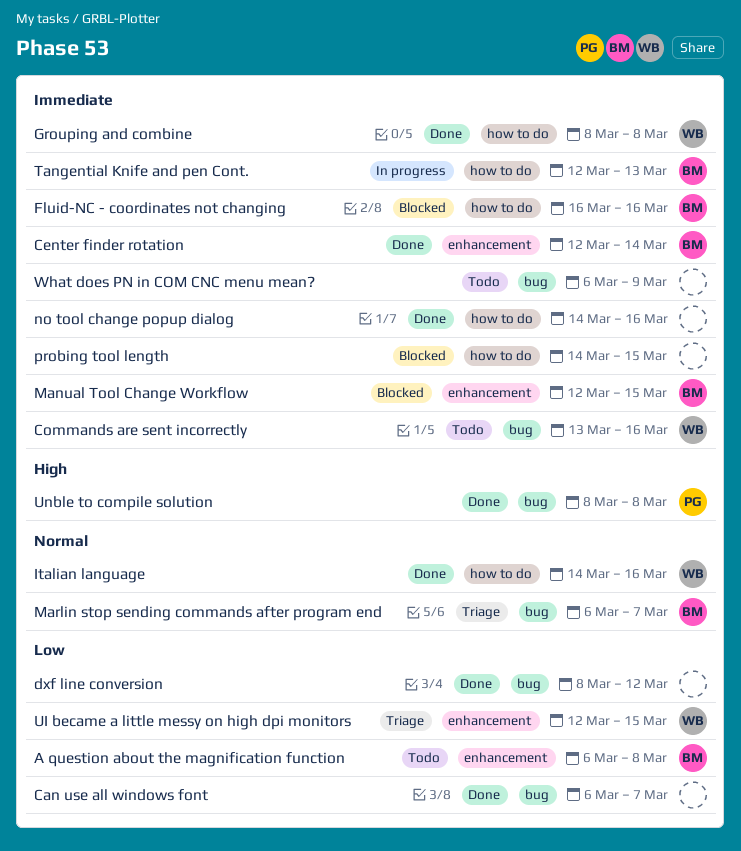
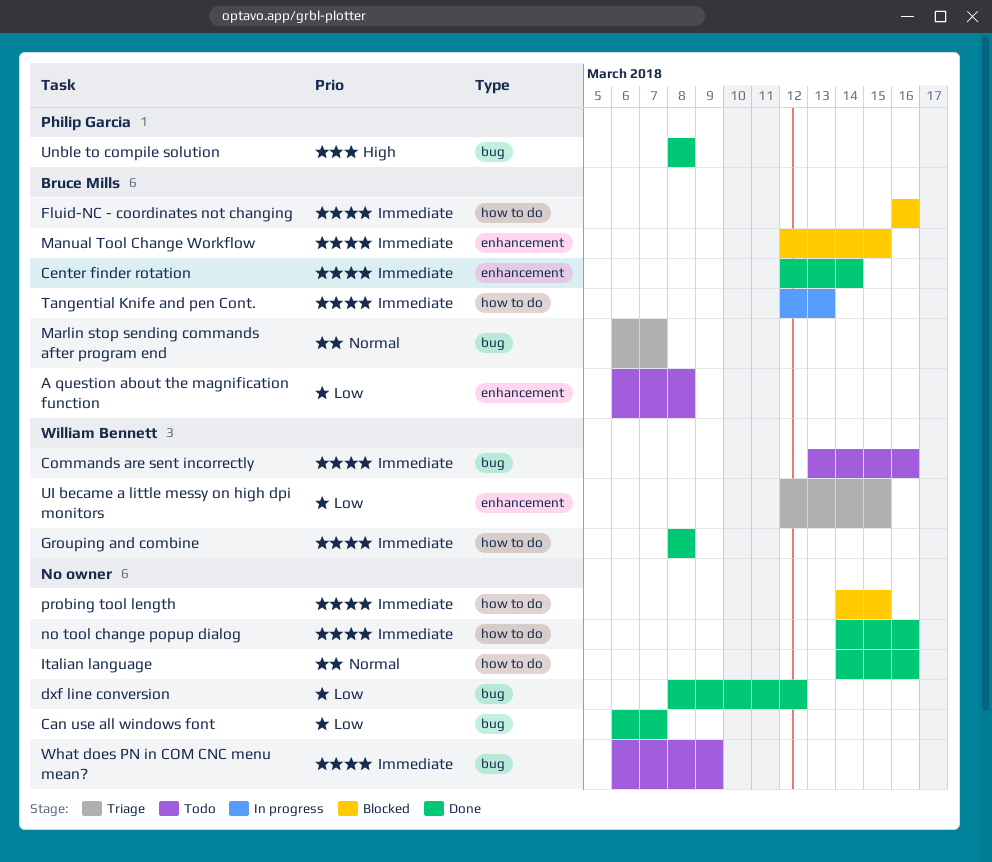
Italian language, owner: William Bennett -> none

